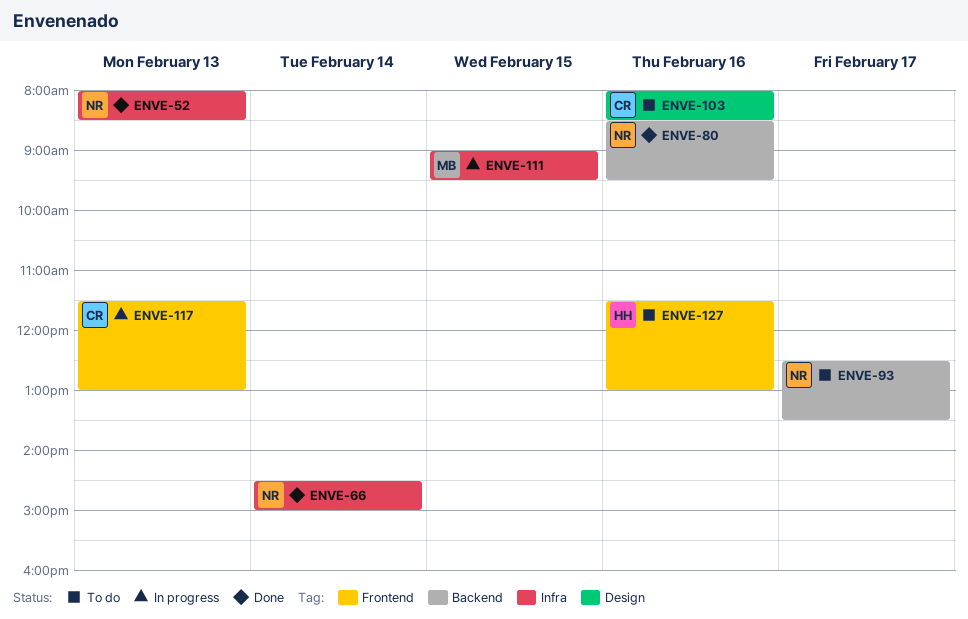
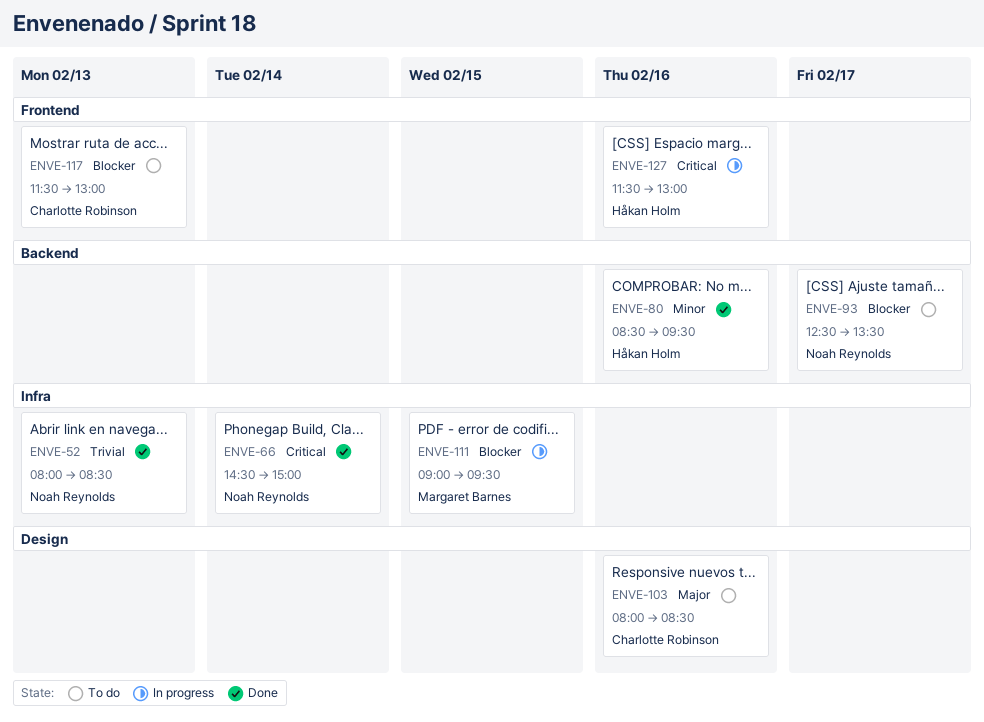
ENVE-80, owner: Noah Reynolds -> Håkan Holm
ENVE-117, status: In progress -> To do
ENVE-127, status: To do -> In progress

